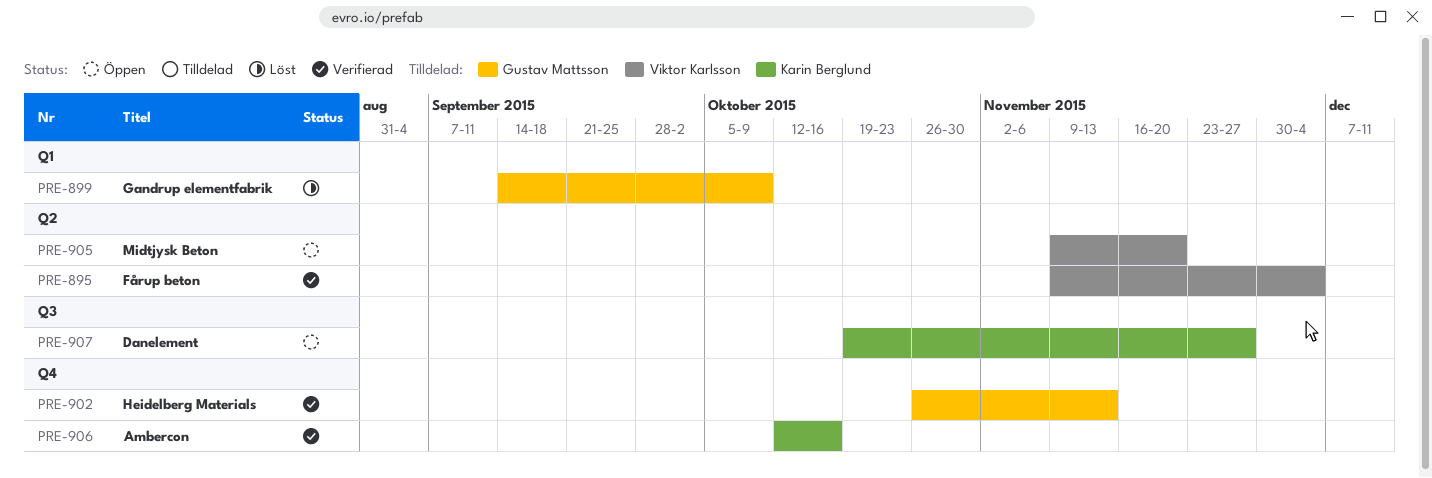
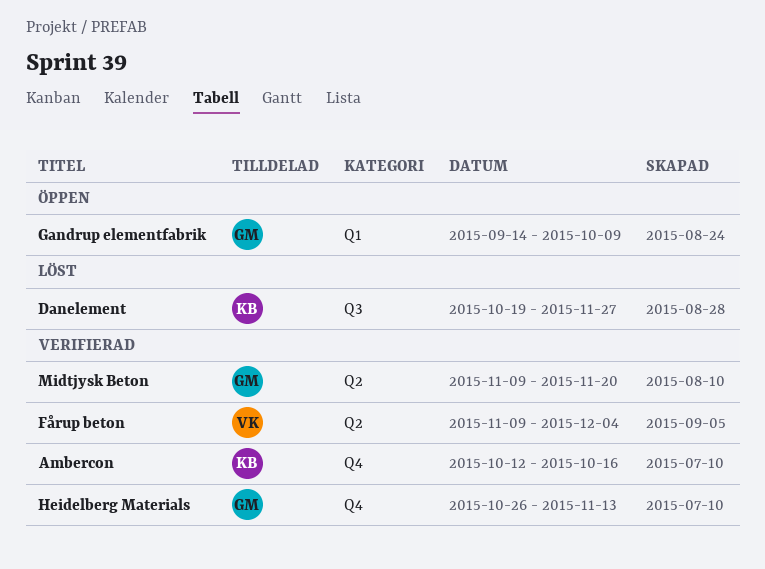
Danelement, status: Öppen -> Löst
Gandrup elementfabrik, status: Löst -> Öppen
Midtjysk Beton, status: Öppen -> Verifierad
Midtjysk Beton, owner: Viktor Karlsson -> Gustav Mattsson

